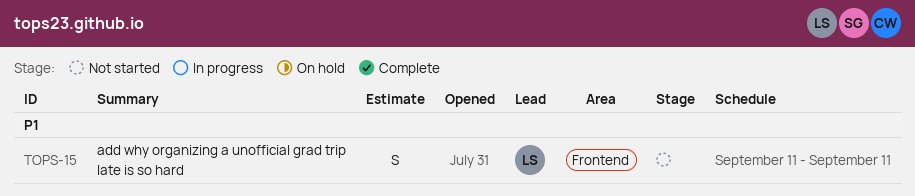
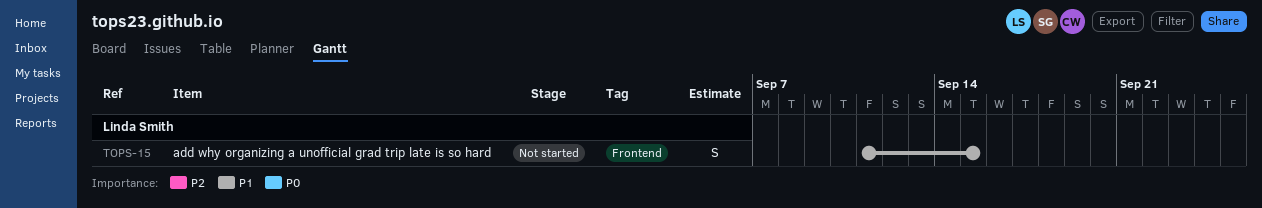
TOPS-15, due: Sep 11 -> Sep 15

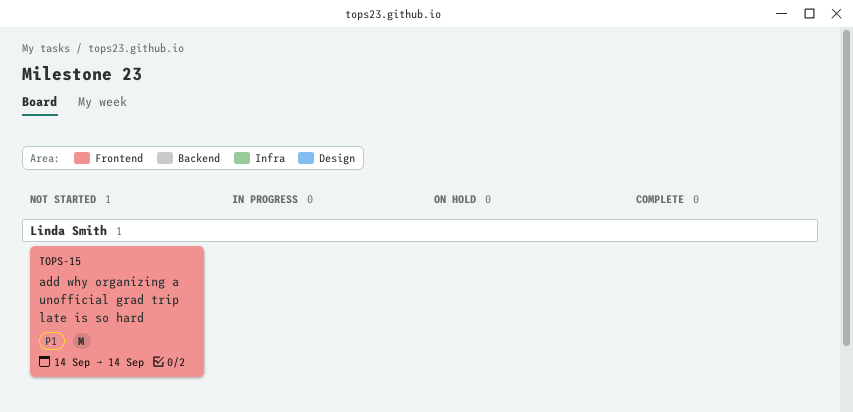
TOPS-15, estimate: S -> M
TOPS-15, start: Sep 11 -> Sep 14
TOPS-15, due: Sep 15 -> Sep 14

